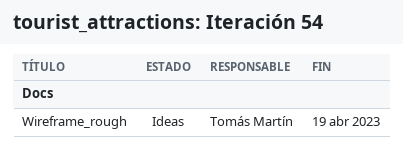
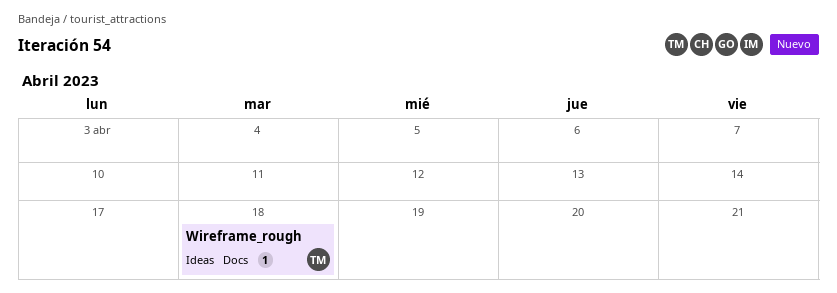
Wireframe_rough, due: Apr 19 -> Apr 18

